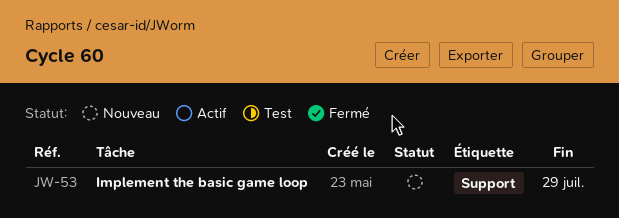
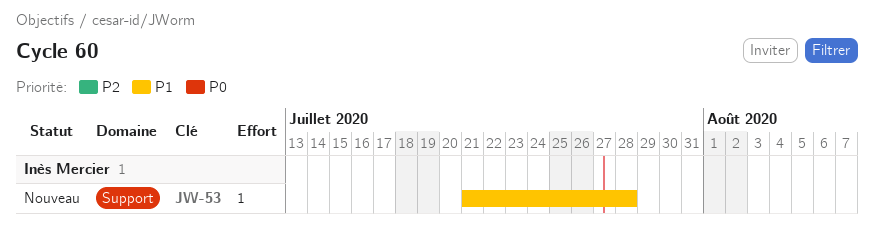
JW-53, due: Jul 29 -> Jul 28

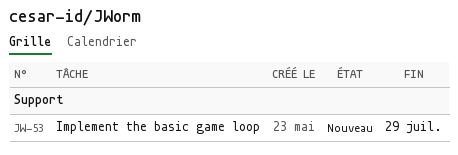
JW-53, due: Jul 28 -> Jul 29

